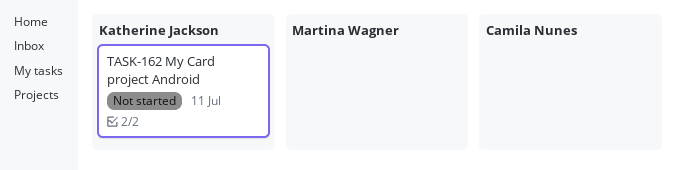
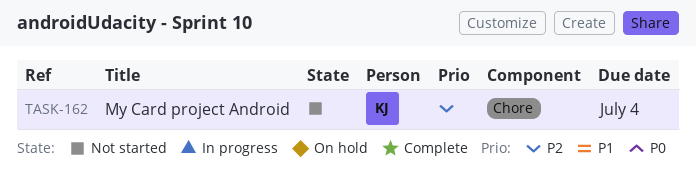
TASK-162, due: Jul 11 -> Jul 4

